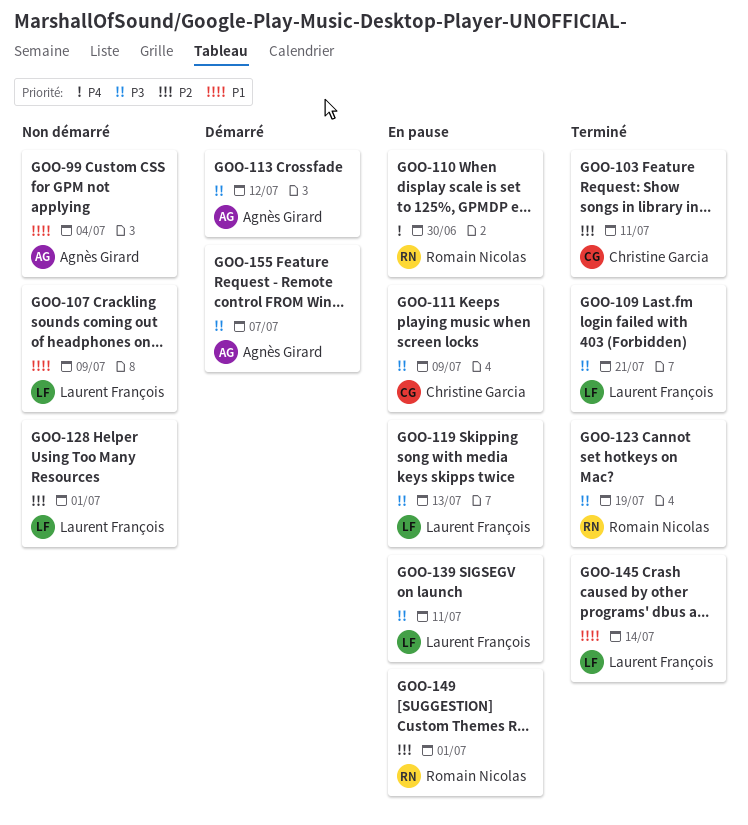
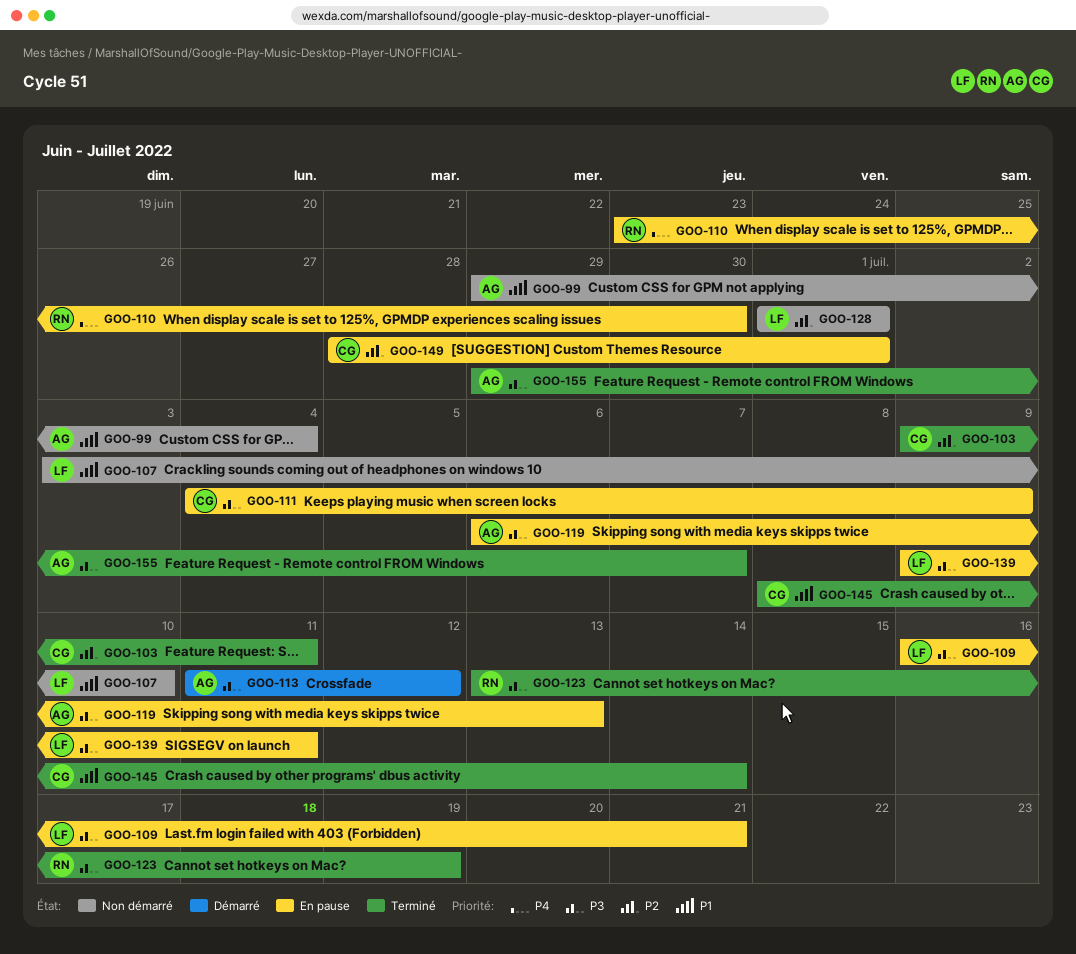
GOO-107, due: Jul 9 -> Jul 10
GOO-109, status: Terminé -> En pause
GOO-119, owner: Laurent François -> Agnès Girard
GOO-145, owner: Laurent François -> Christine Garcia
GOO-149, owner: Romain Nicolas -> Christine Garcia
GOO-155, status: Démarré -> Terminé

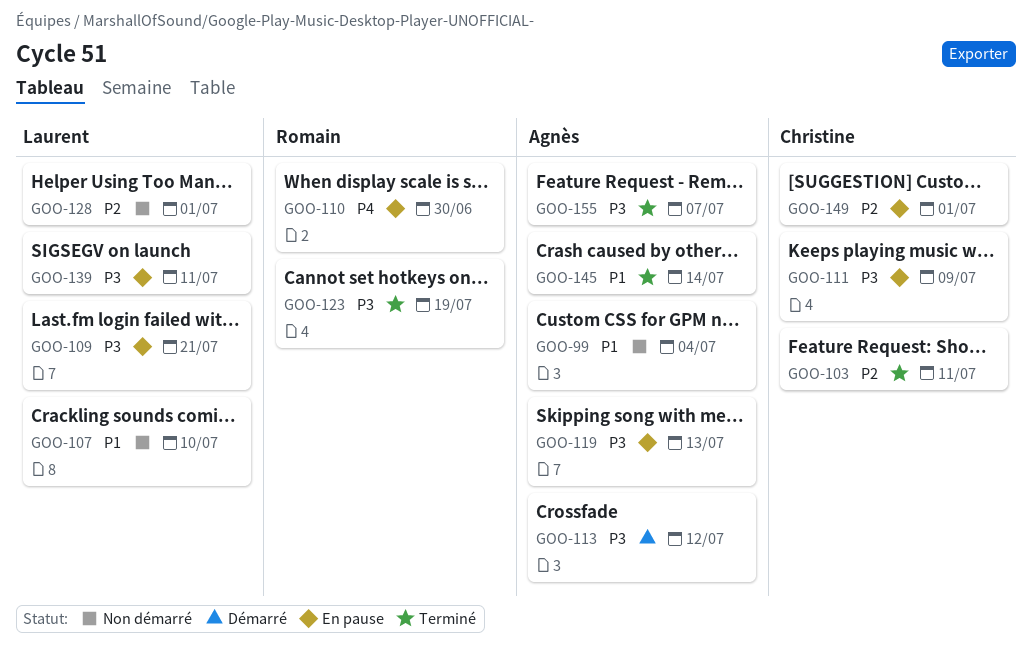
GOO-145, owner: Christine -> Agnès

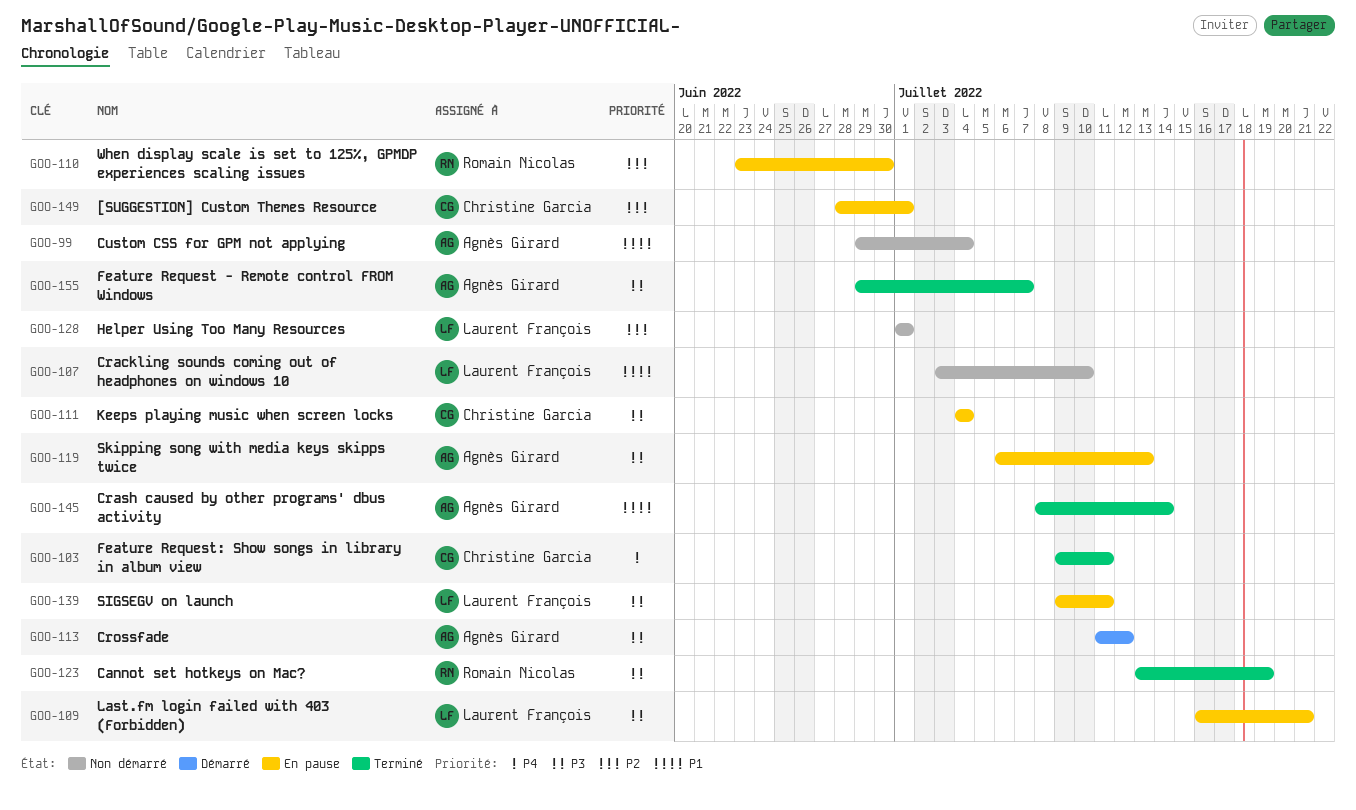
GOO-103, priority: P2 -> P4
GOO-110, priority: P4 -> P2
GOO-111, due: Jul 9 -> Jul 4

